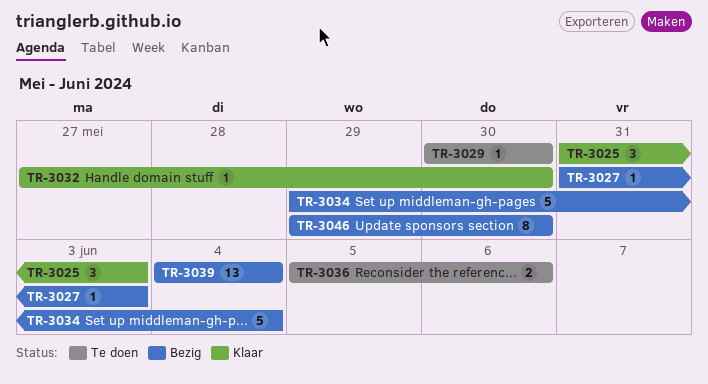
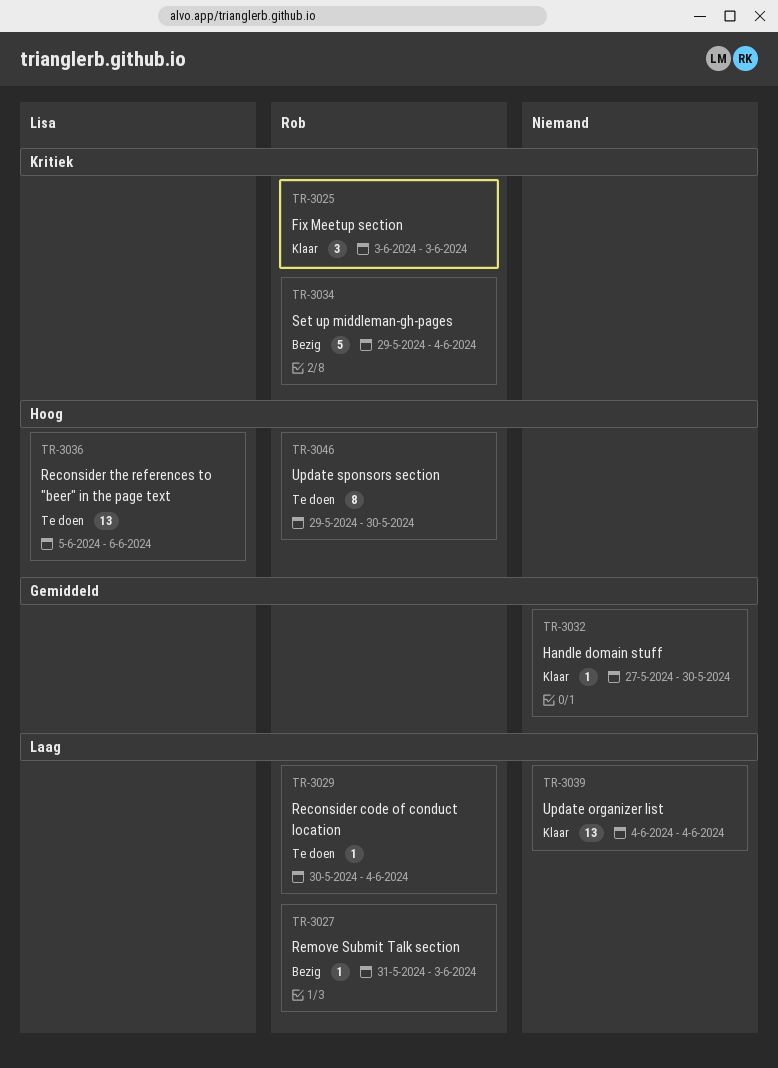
TR-3025, start: May 31 -> Jun 3
TR-3029, due: May 30 -> Jun 4
TR-3036, estimate: 2 -> 13
TR-3039, status: Bezig -> Klaar
TR-3046, status: Bezig -> Te doen

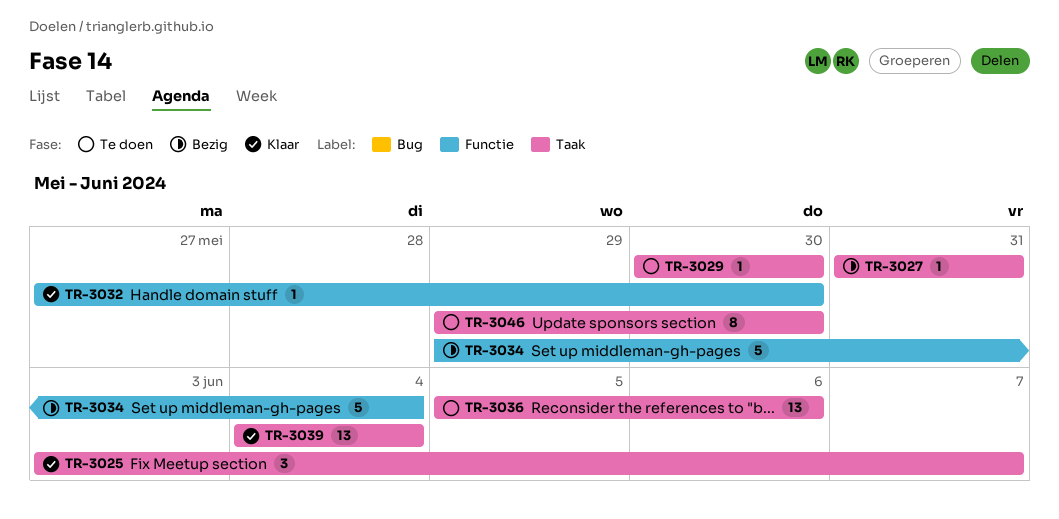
TR-3025, due: Jun 3 -> Jun 7
TR-3027, due: Jun 3 -> May 31
TR-3029, due: Jun 4 -> May 30

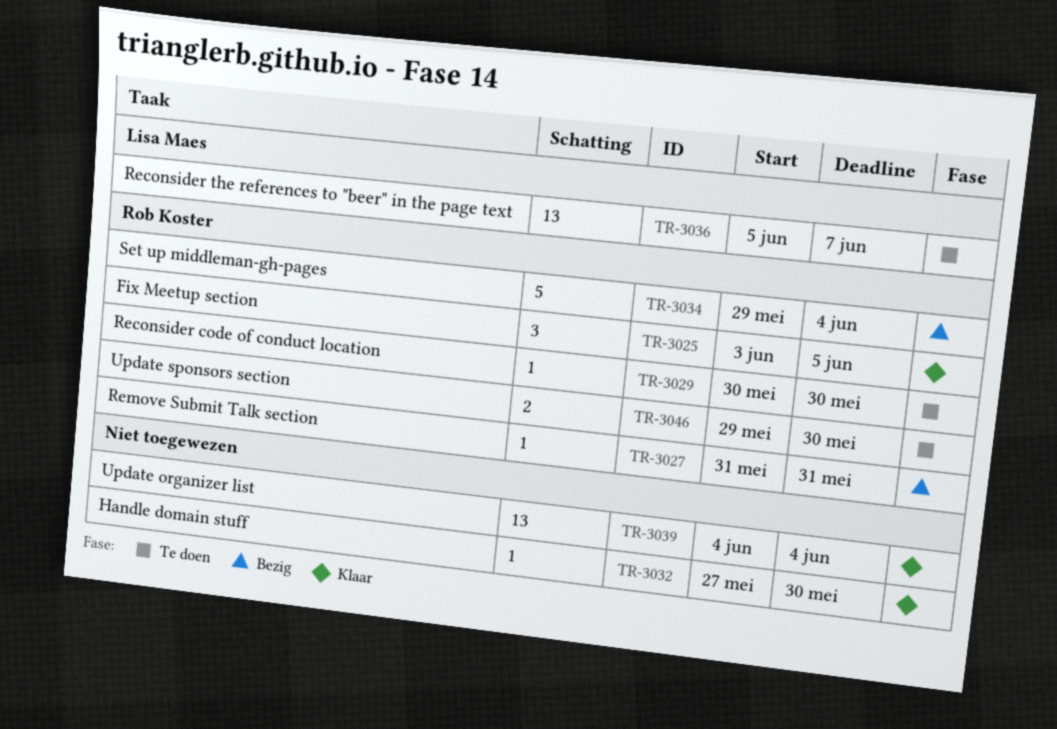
TR-3025, due: Jun 7 -> Jun 5
TR-3036, due: Jun 6 -> Jun 7
TR-3046, estimate: 8 -> 2

